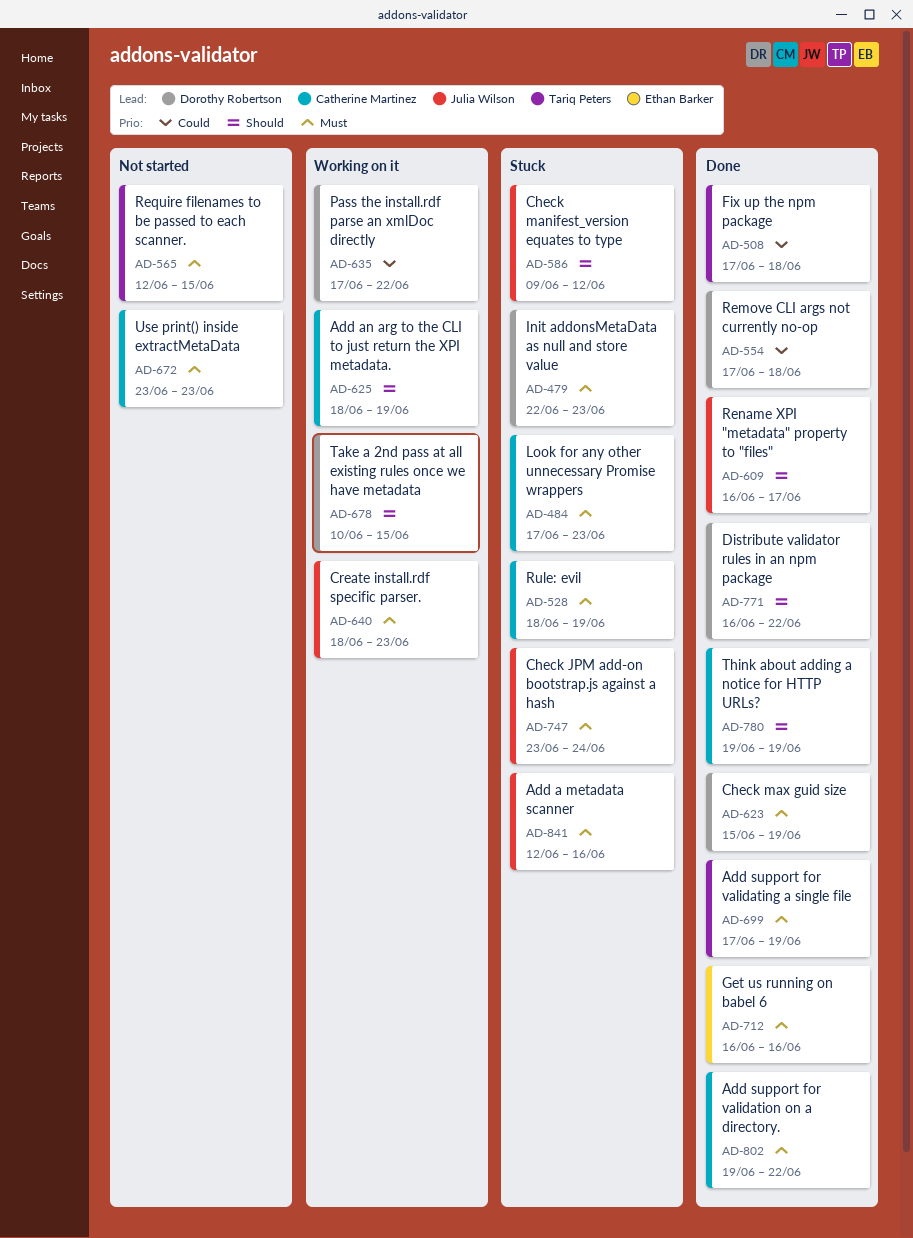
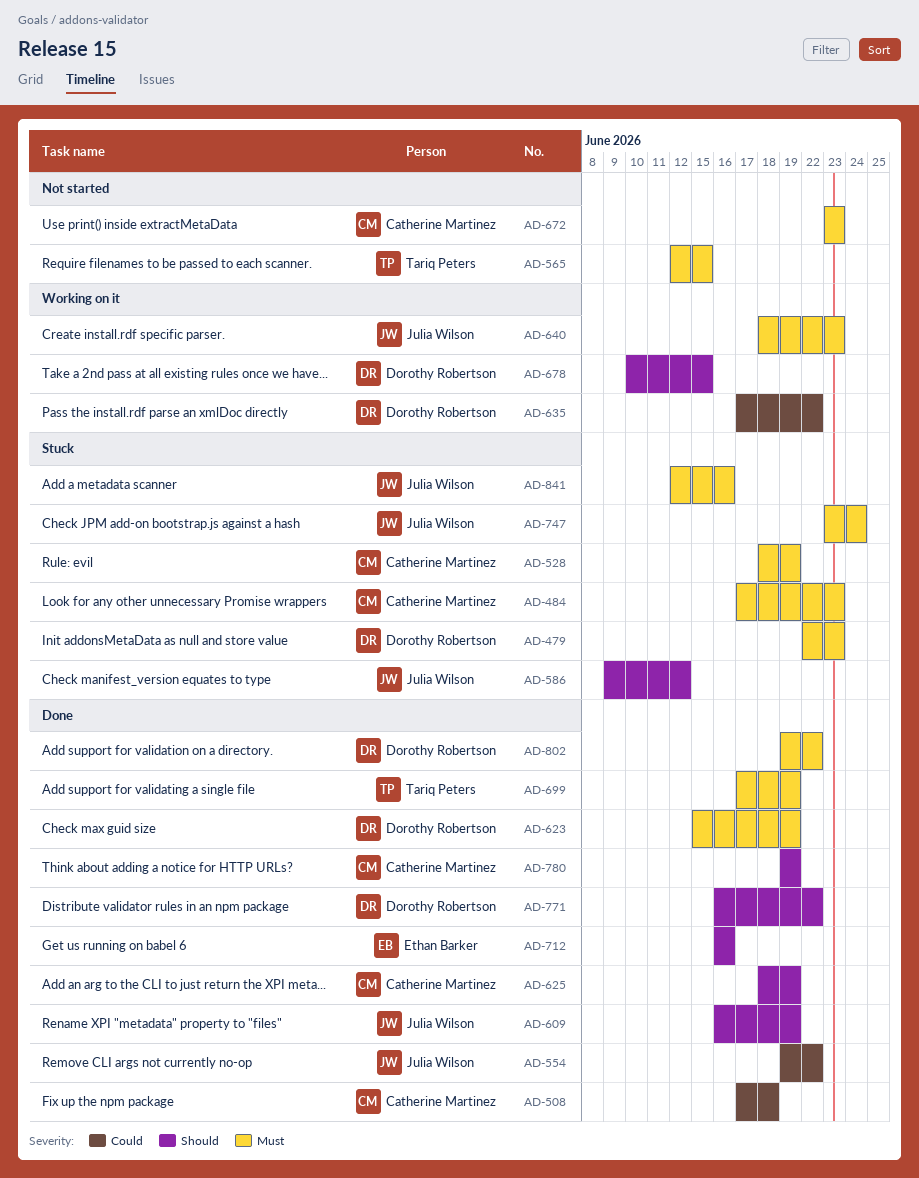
AD-508, owner: Tariq Peters -> Catherine Martinez
AD-554, owner: Dorothy Robertson -> Julia Wilson
AD-554, start: Jun 17 -> Jun 19
AD-554, due: Jun 18 -> Jun 22
AD-609, due: Jun 17 -> Jun 19
AD-625, status: Working on it -> Done
AD-712, priority: Must -> Should
AD-802, owner: Catherine Martinez -> Dorothy Robertson

